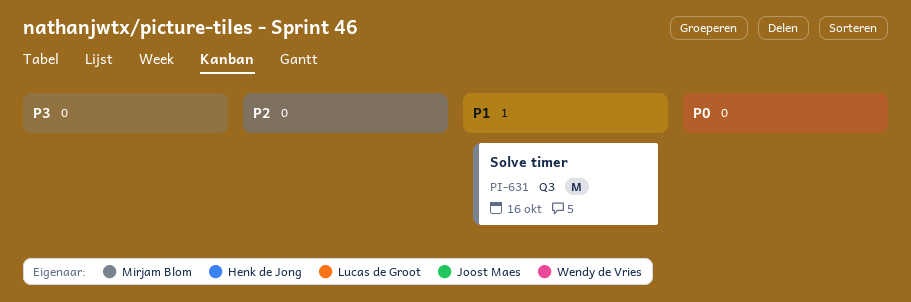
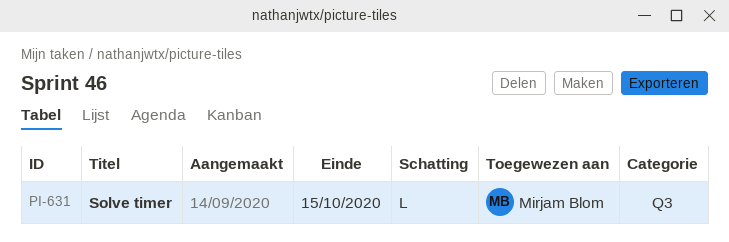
PI-631, estimate: M -> L
PI-631, due: Oct 16 -> Oct 15

